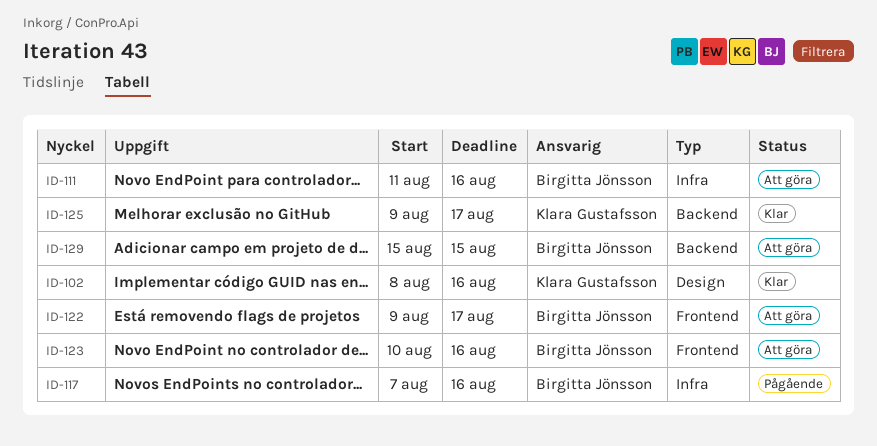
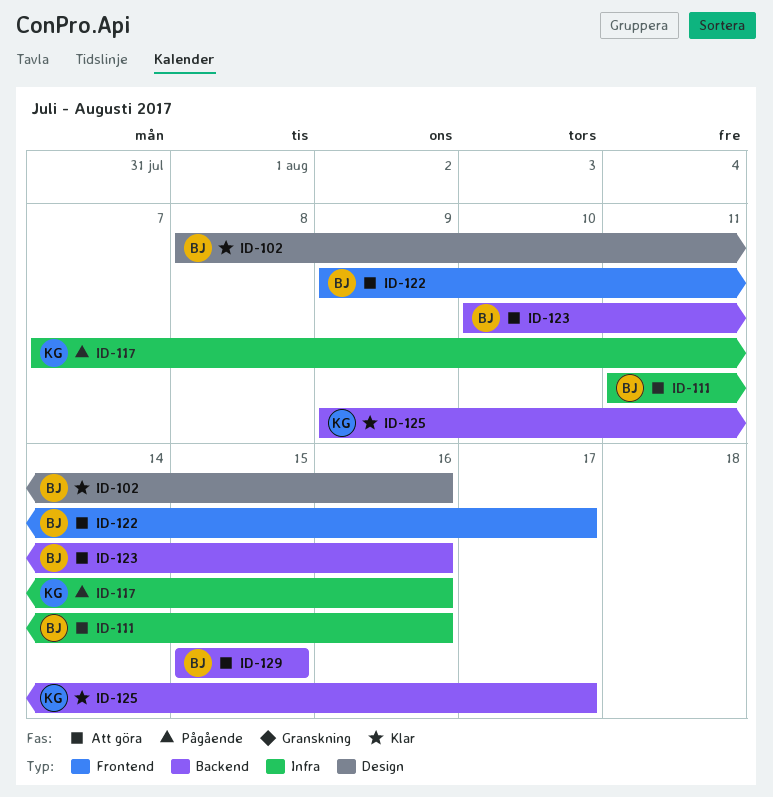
ID-102, owner: Klara Gustafsson -> Birgitta Jönsson
ID-117, owner: Birgitta Jönsson -> Klara Gustafsson
ID-123, label: Frontend -> Backend

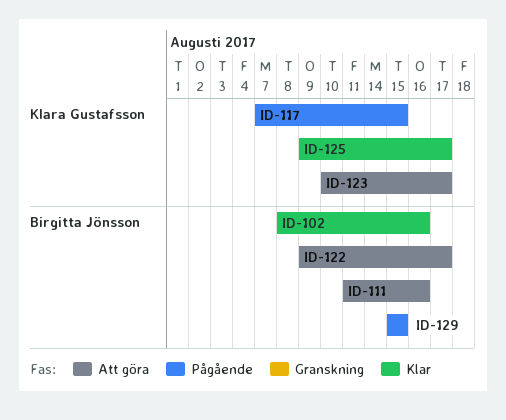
ID-117, due: Aug 16 -> Aug 15
ID-123, owner: Birgitta Jönsson -> Klara Gustafsson
ID-123, due: Aug 16 -> Aug 17
ID-129, status: Att göra -> Pågående

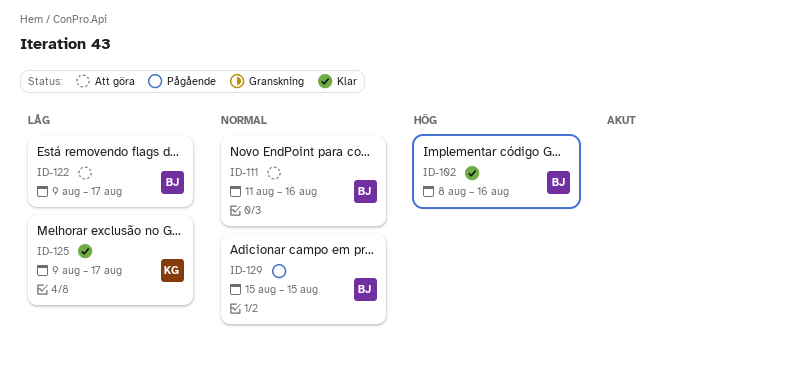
ID-117: present -> none
ID-123: present -> none

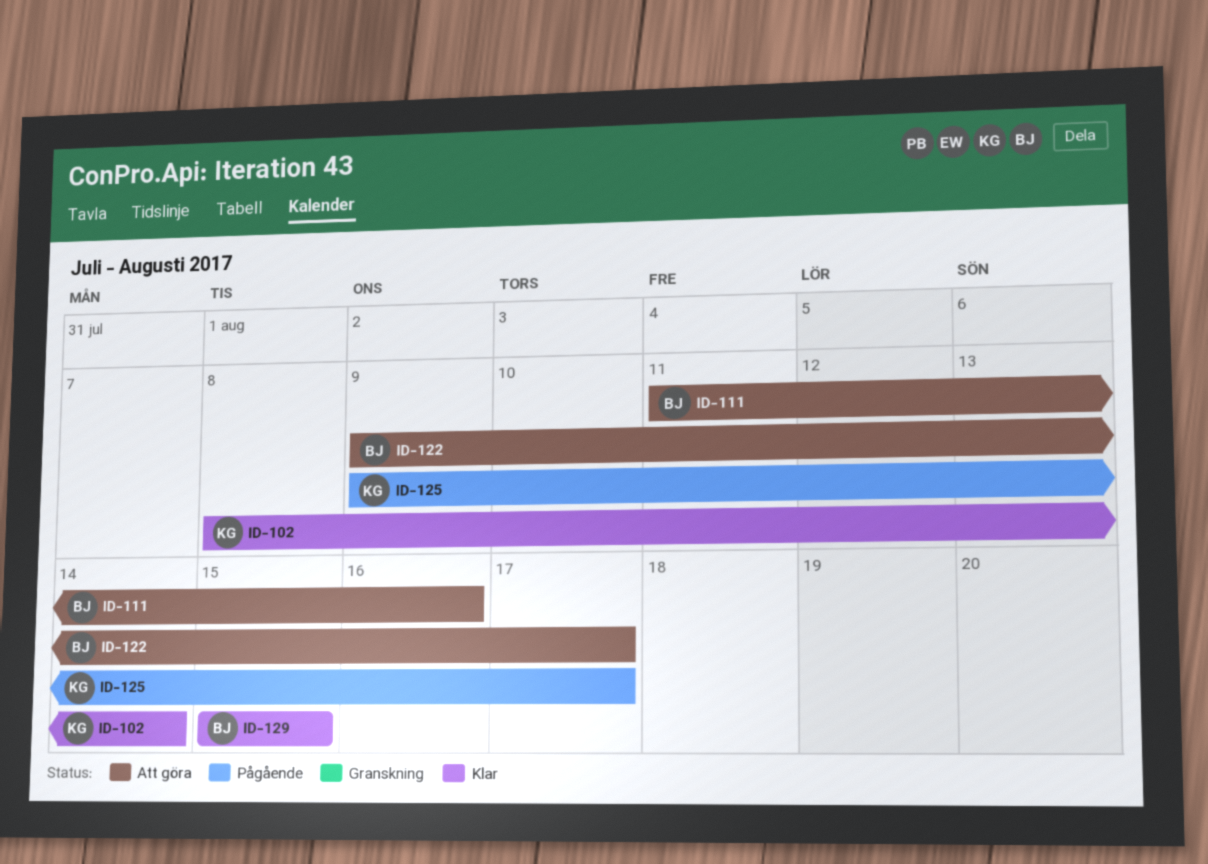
ID-102, owner: BJ -> KG
ID-102, due: Aug 16 -> Aug 14
ID-125, status: Klar -> Pågående
ID-129, status: Pågående -> Klar

